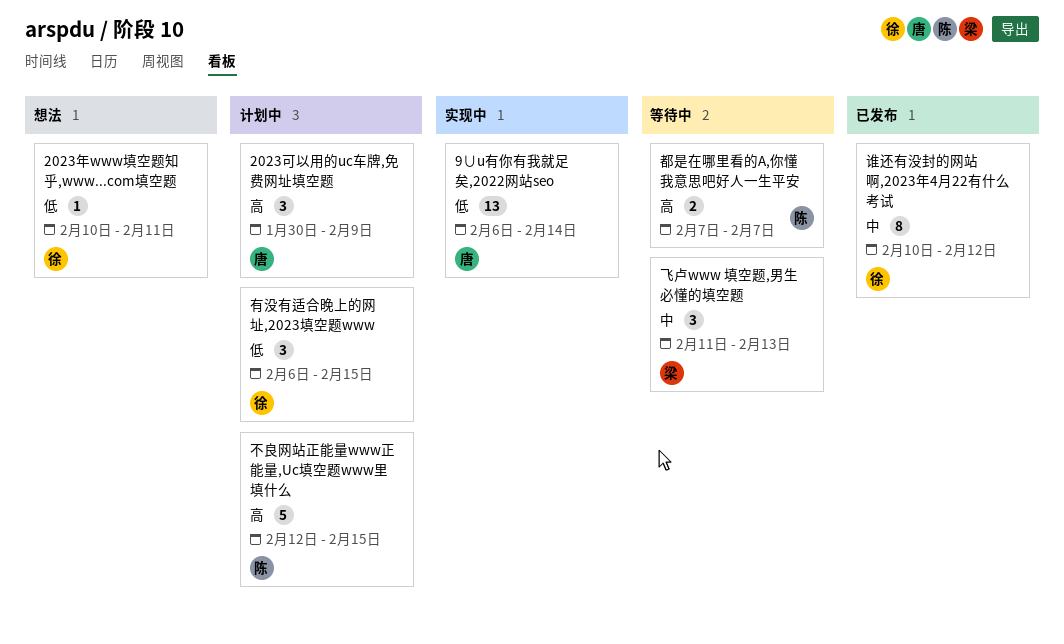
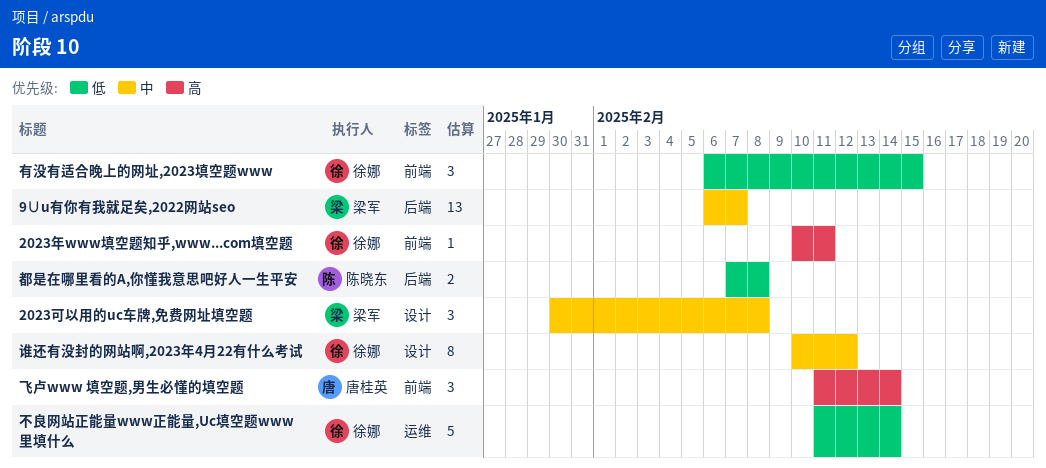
2023可以用的uc车牌,免费网址填空题, owner: 唐桂英 -> 梁军
2023可以用的uc车牌,免费网址填空题, priority: 高 -> 中
2023可以用的uc车牌,免费网址填空题, due: Feb 9 -> Feb 8
2023年www填空题知乎,www...com填空题, priority: 低 -> 高
9∪u有你有我就足矣,2022网站seo, owner: 唐桂英 -> 梁军
9∪u有你有我就足矣,2022网站seo, priority: 低 -> 中
9∪u有你有我就足矣,2022网站seo, due: Feb 14 -> Feb 7
不良网站正能量www正能量,Uc填空题www里填什么, owner: 陈晓东 -> 徐娜
不良网站正能量www正能量,Uc填空题www里填什么, priority: 高 -> 低
不良网站正能量www正能量,Uc填空题www里填什么, start: Feb 12 -> Feb 11
不良网站正能量www正能量,Uc填空题www里填什么, due: Feb 15 -> Feb 14
都是在哪里看的A,你懂我意思吧好人一生平安, priority: 高 -> 低
都是在哪里看的A,你懂我意思吧好人一生平安, due: Feb 7 -> Feb 8
飞卢www 填空题,男生必懂的填空题, owner: 梁军 -> 唐桂英
飞卢www 填空题,男生必懂的填空题, priority: 中 -> 高
飞卢www 填空题,男生必懂的填空题, due: Feb 13 -> Feb 14

